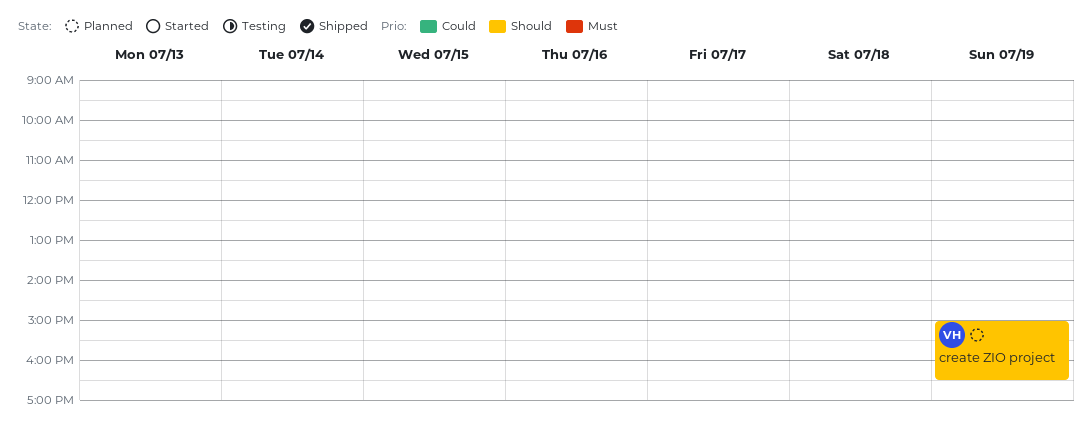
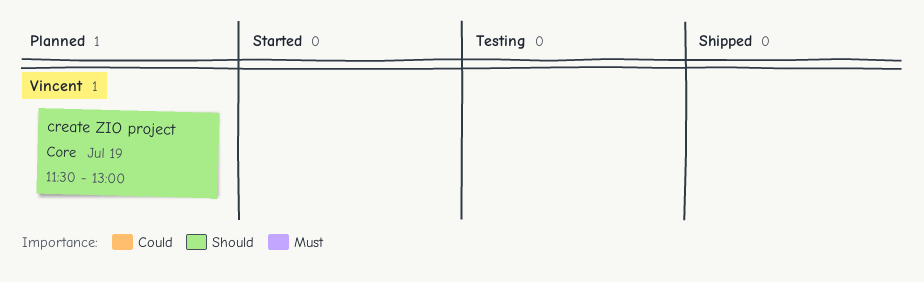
create ZIO project, begins: 15:00 -> 11:30
create ZIO project, ends: 16:30 -> 13:00

